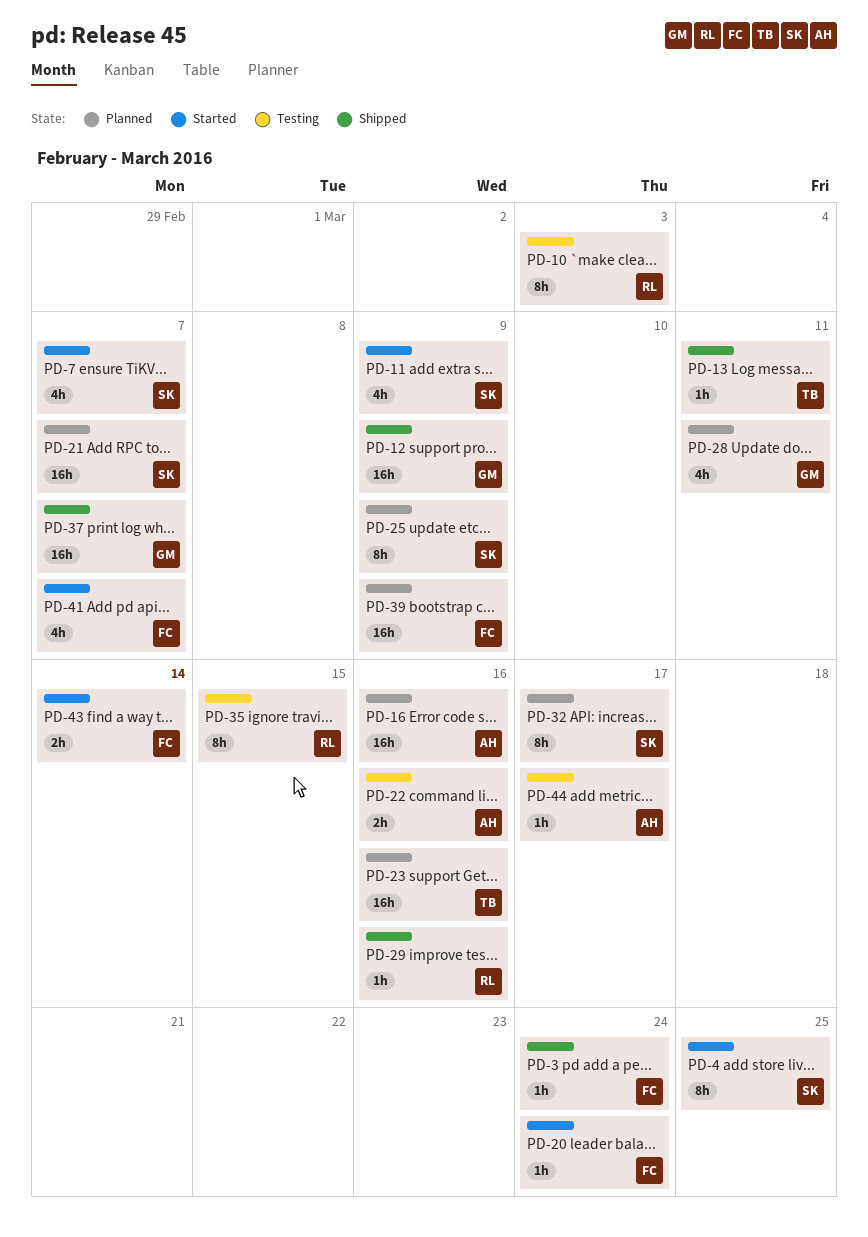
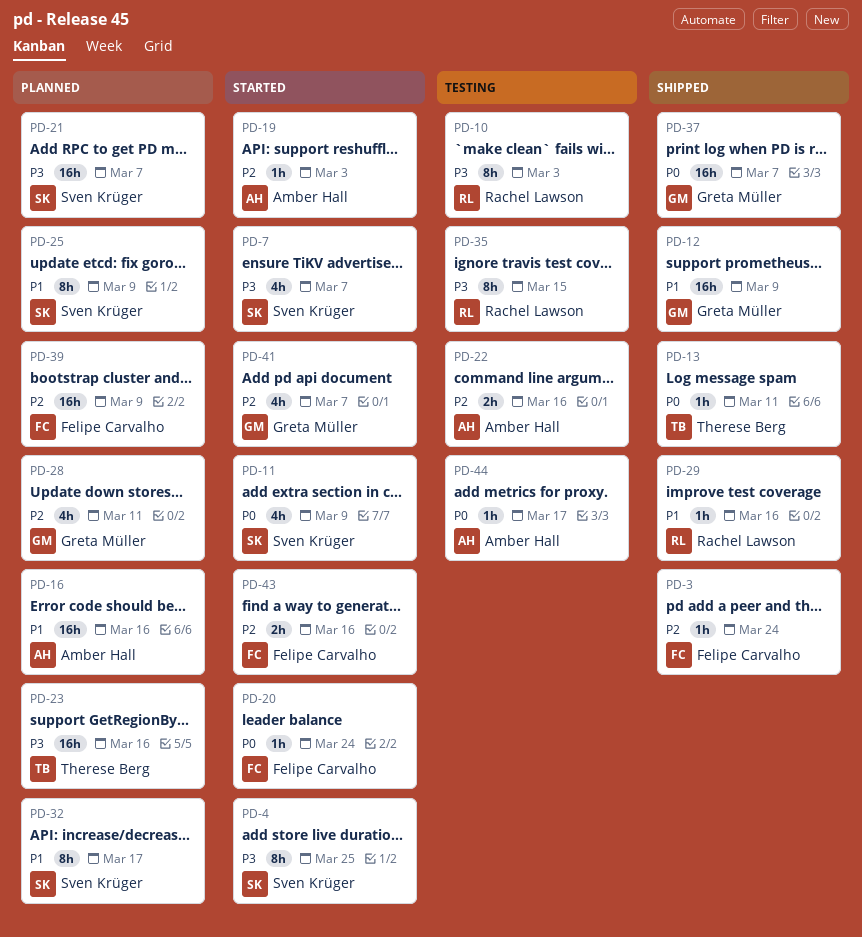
PD-19: none -> present
PD-41, owner: Felipe Carvalho -> Greta Müller
PD-43, due: Mar 14 -> Mar 16

